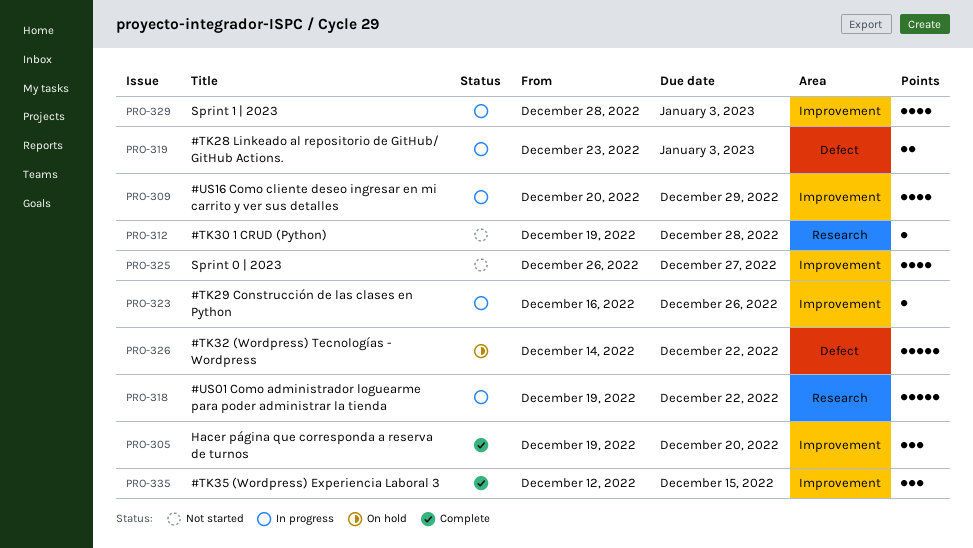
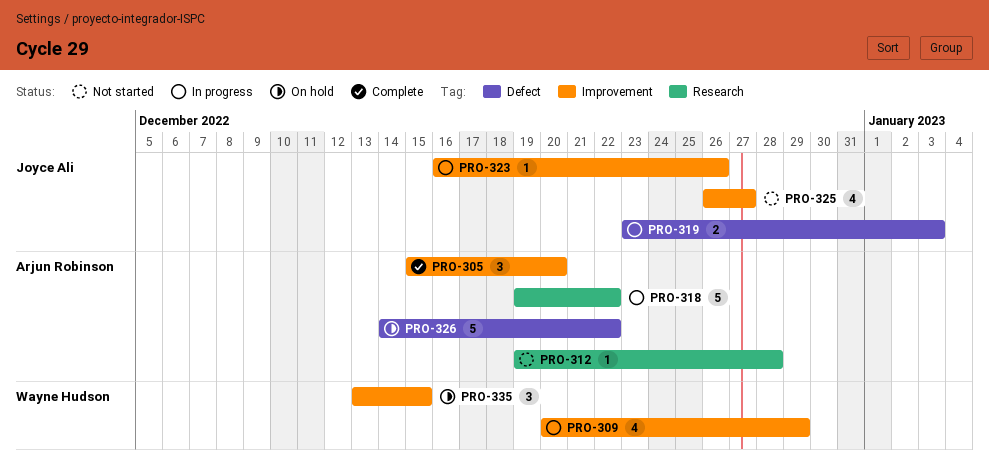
PRO-305, start: Dec 19 -> Dec 15
PRO-329: present -> none
PRO-335, status: Complete -> On hold
PRO-335, start: Dec 12 -> Dec 13

